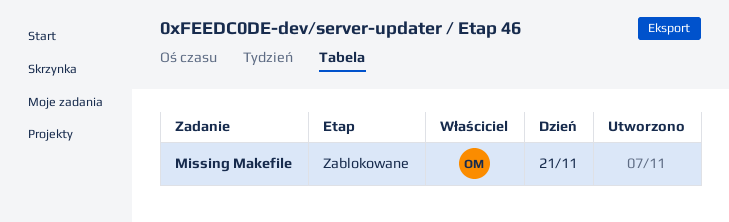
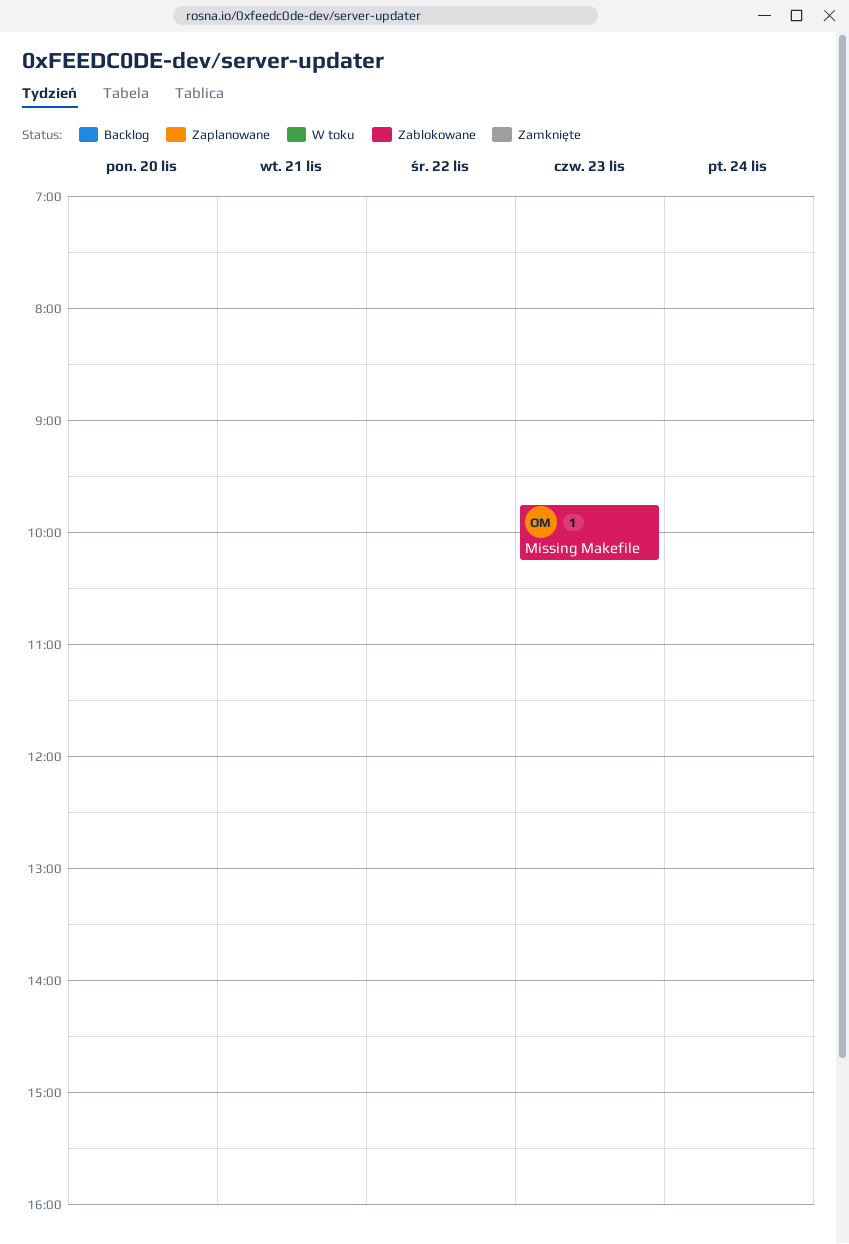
Missing Makefile, day: Nov 21 -> Nov 23

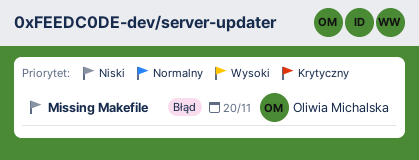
Missing Makefile, day: Nov 23 -> Nov 20

